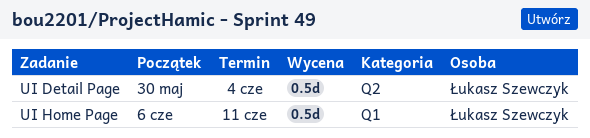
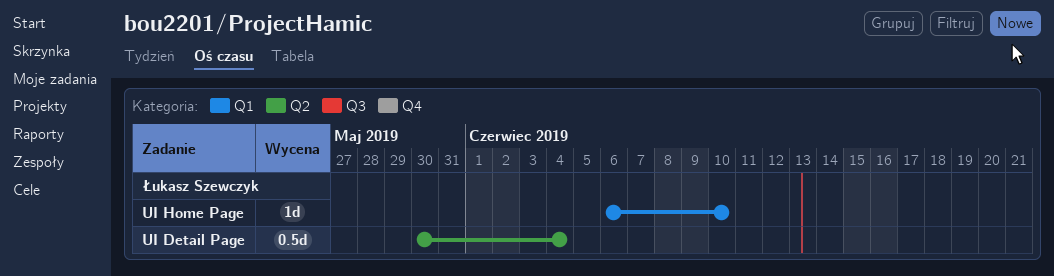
UI Home Page, estimate: 0.5d -> 1d
UI Home Page, due: Jun 11 -> Jun 10

